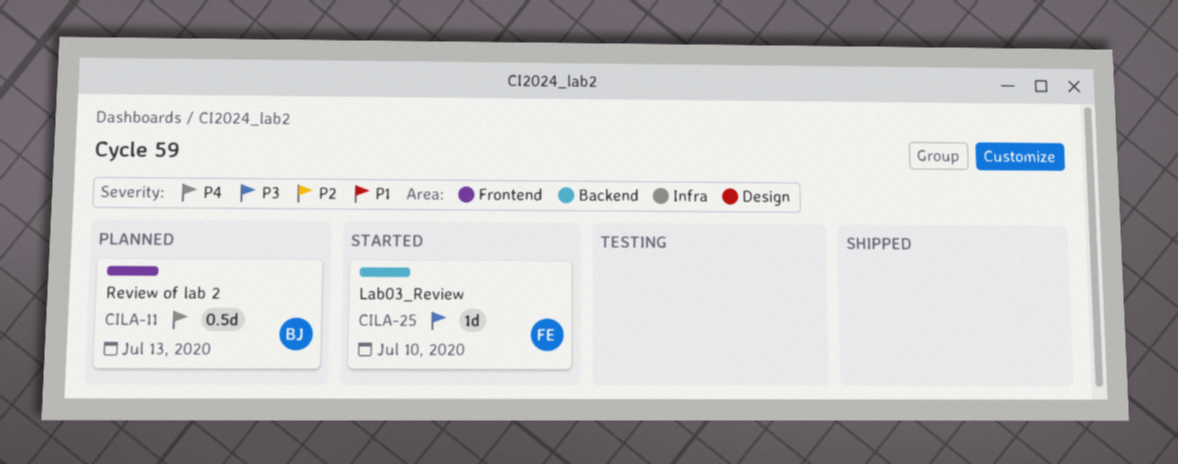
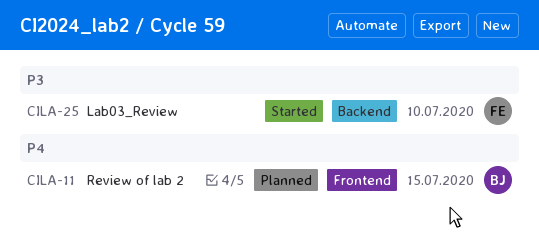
CILA-11, due: Jul 13 -> Jul 15

